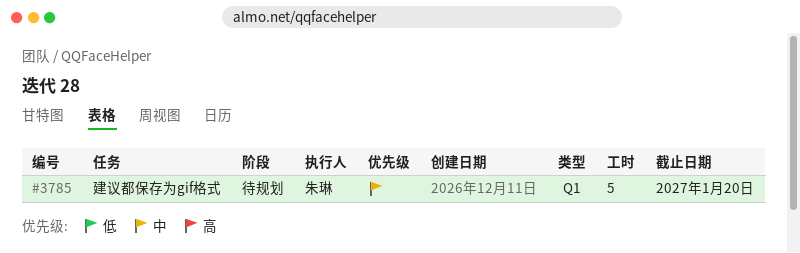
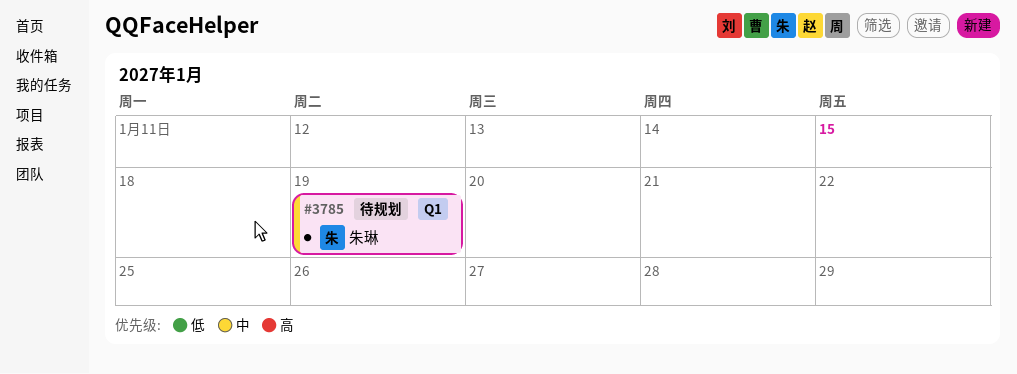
#3785, estimate: 5 -> 1
#3785, due: Jan 20 -> Jan 19

